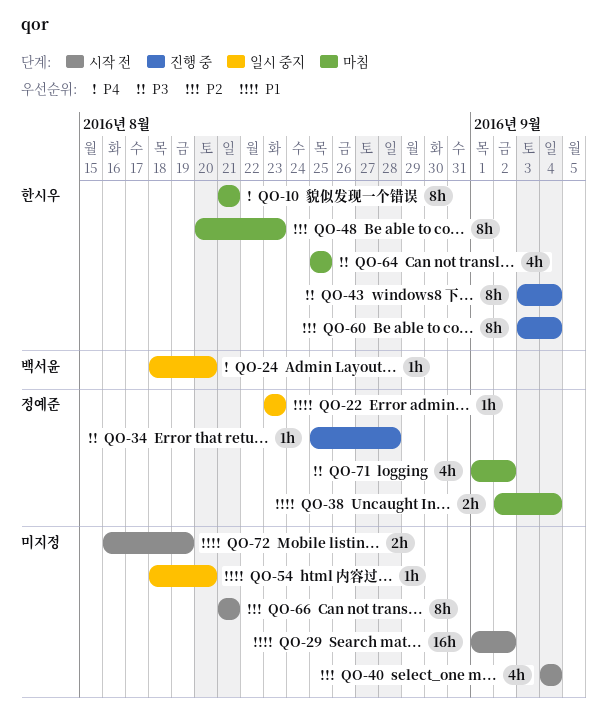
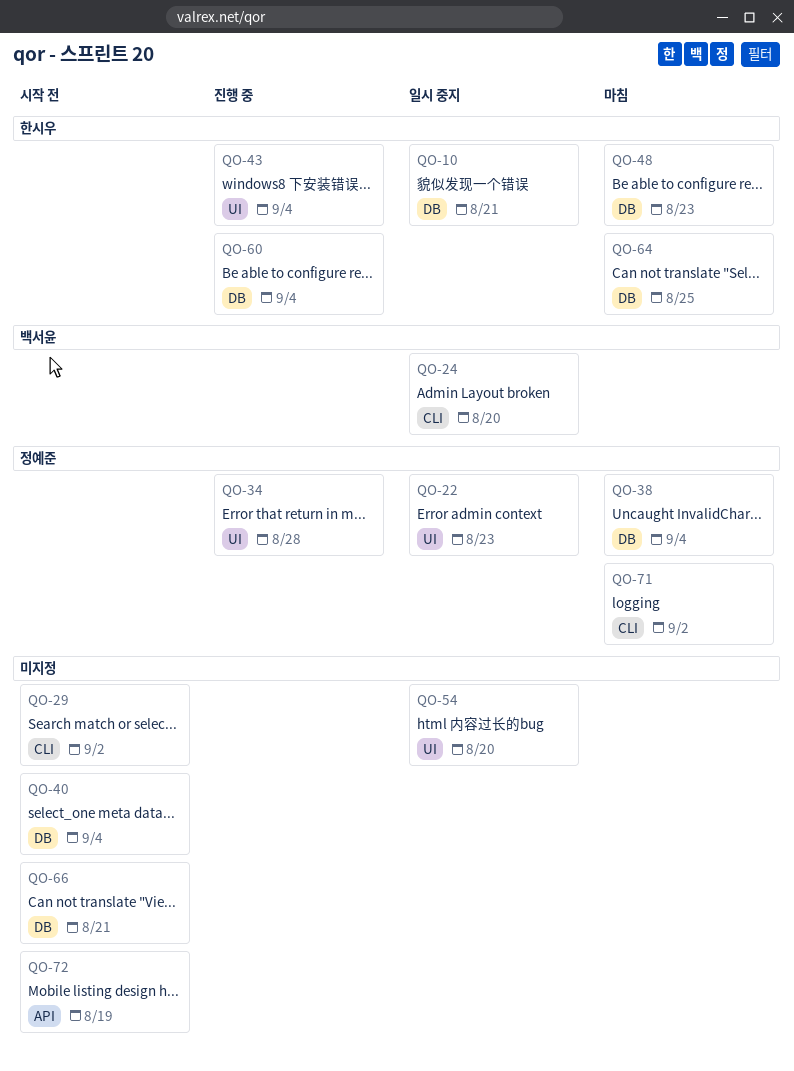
QO-10, status: 마침 -> 일시 중지

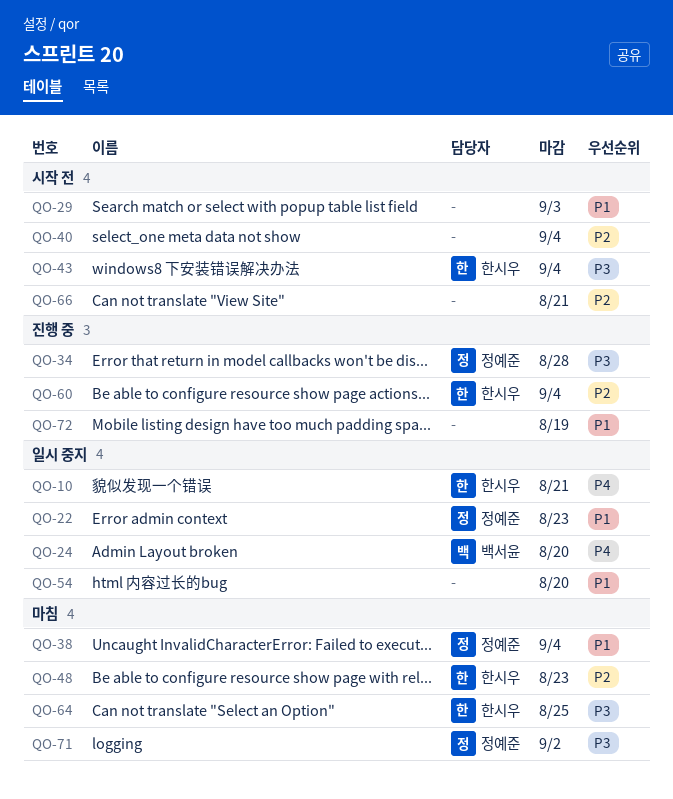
QO-29, due: Sep 2 -> Sep 3
QO-43, status: 진행 중 -> 시작 전
QO-72, status: 시작 전 -> 진행 중

